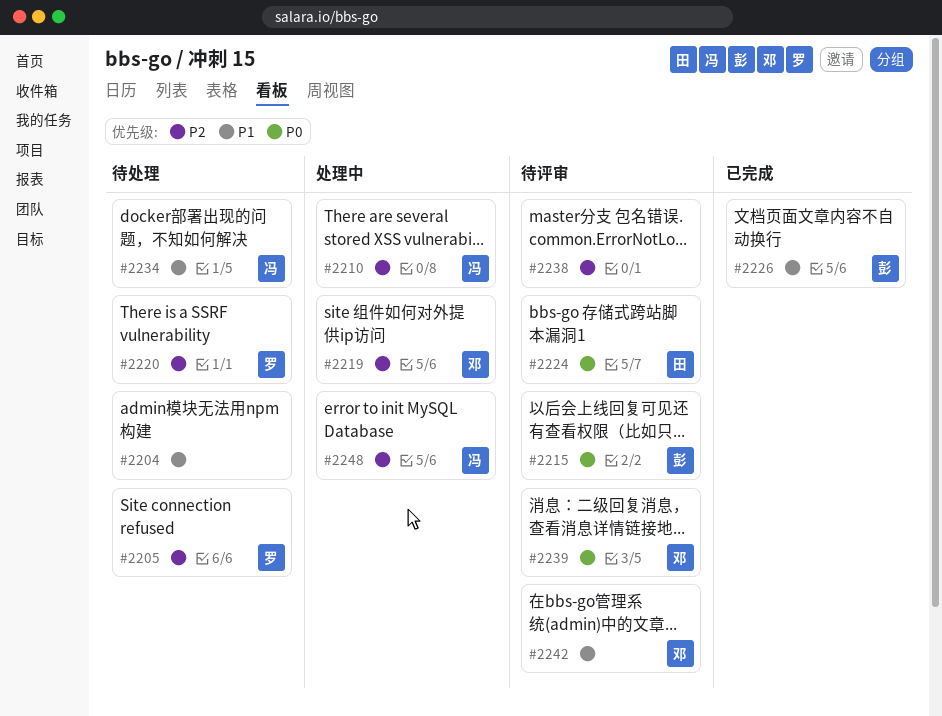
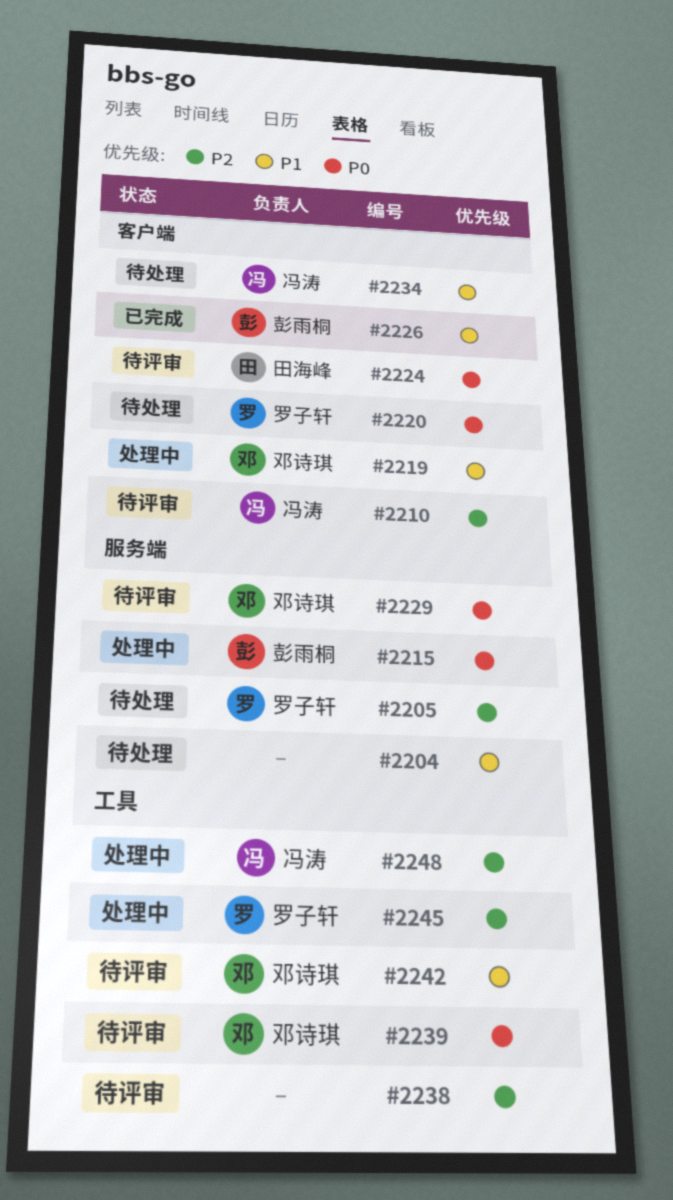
#2210, status: 处理中 -> 待评审
#2215, status: 待评审 -> 处理中
#2219, priority: P2 -> P1
#2220, priority: P2 -> P0
#2229: none -> present
#2245: none -> present

